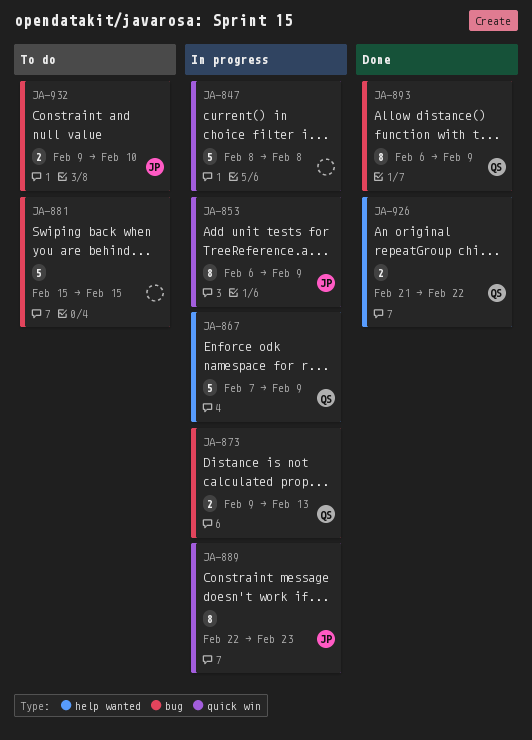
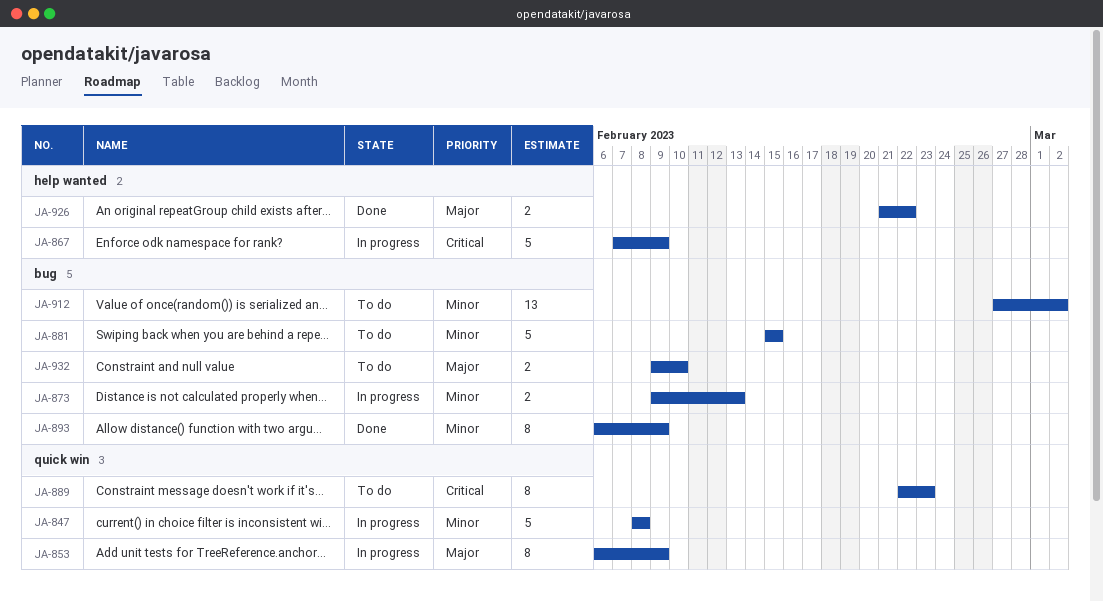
JA-889, status: In progress -> To do
JA-912: none -> present

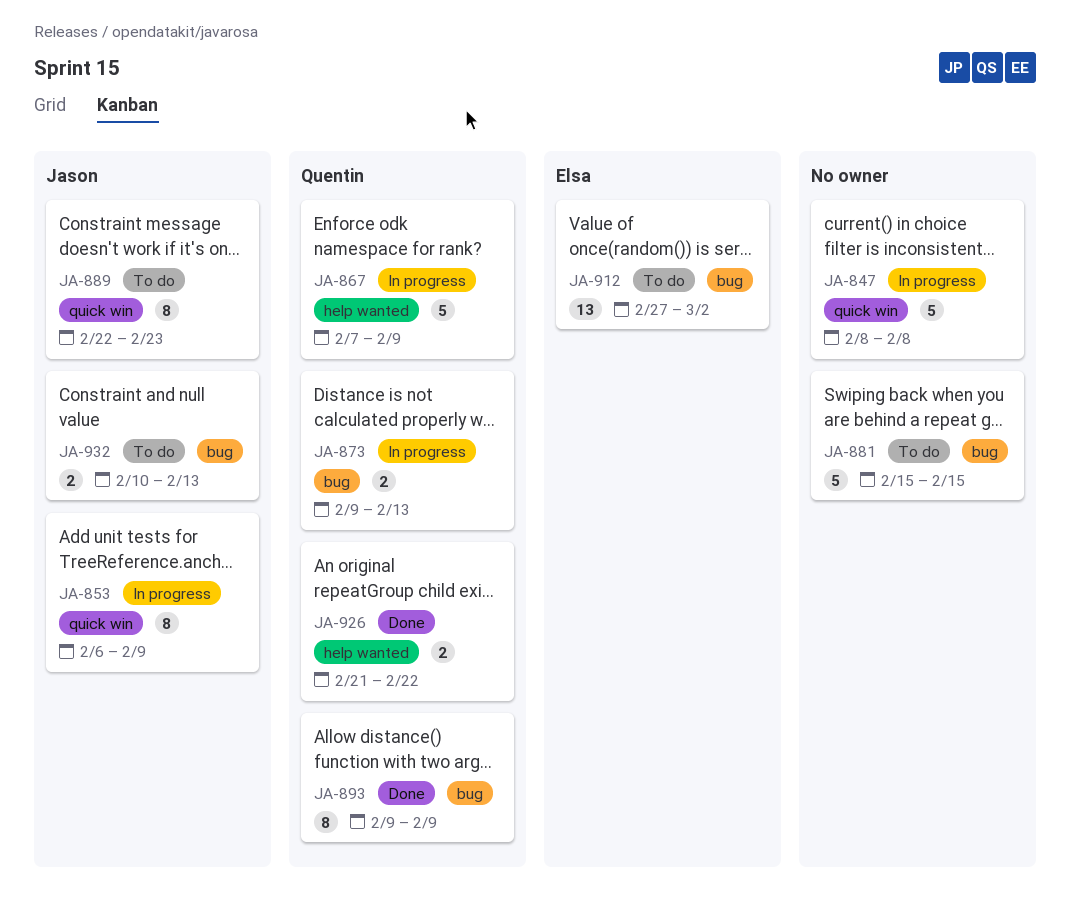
JA-893, start: Feb 6 -> Feb 9
JA-932, start: Feb 9 -> Feb 10
JA-932, due: Feb 10 -> Feb 13

